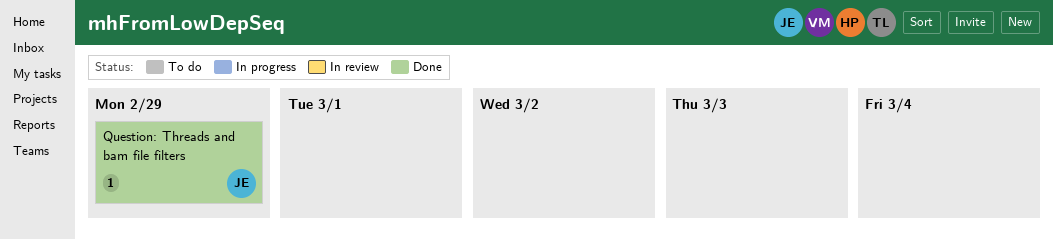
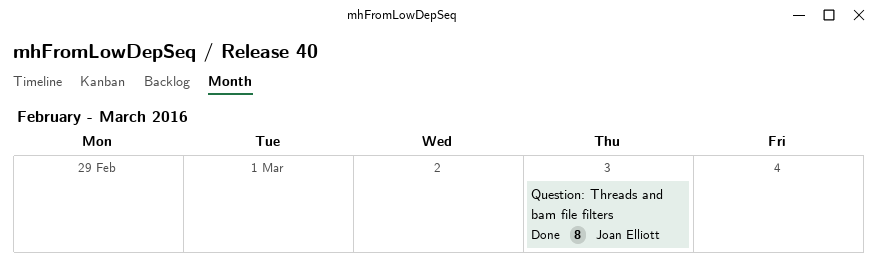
Question: Threads and bam file filters, estimate: 1 -> 8
Question: Threads and bam file filters, due: Feb 29 -> Mar 3

